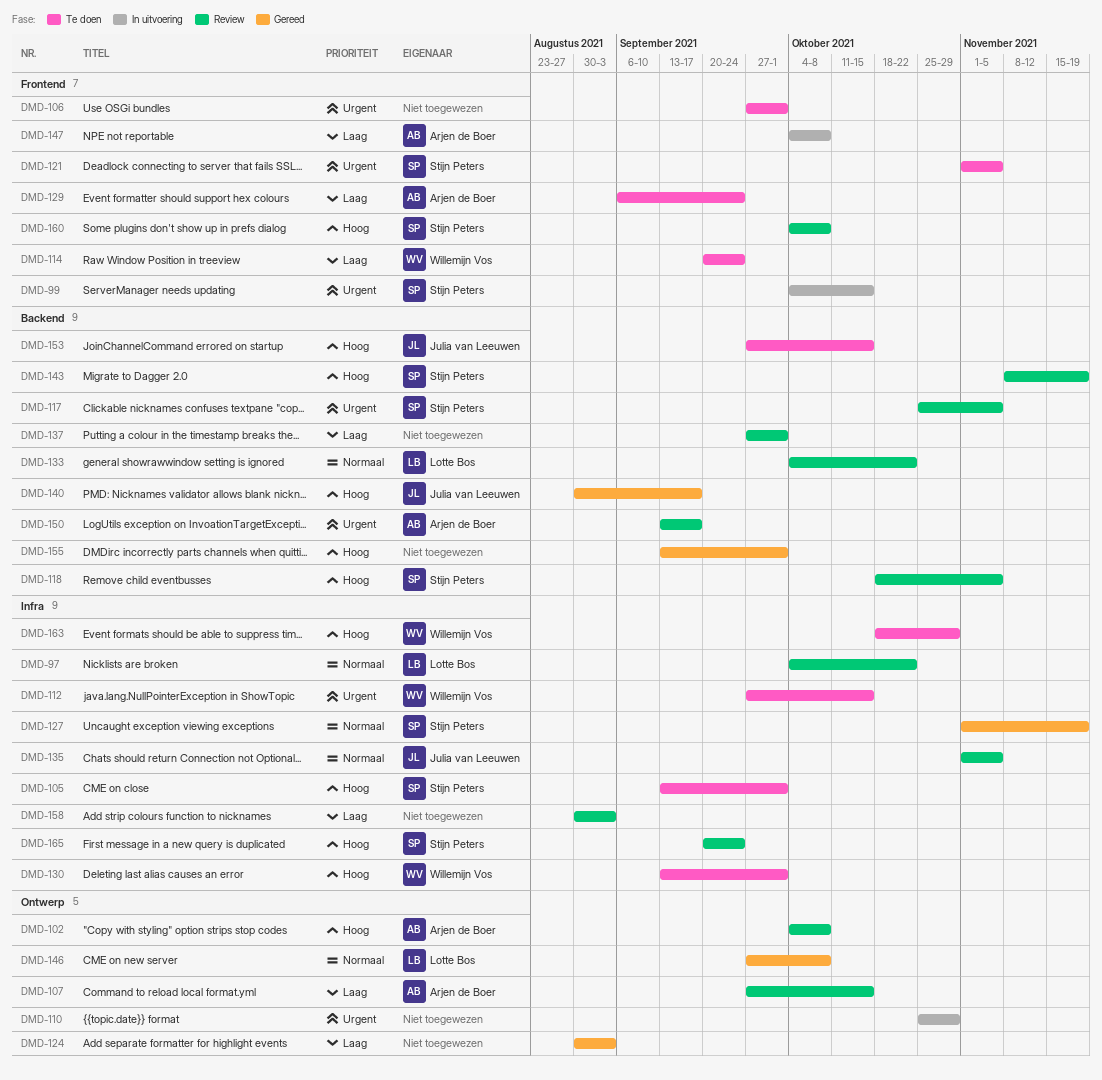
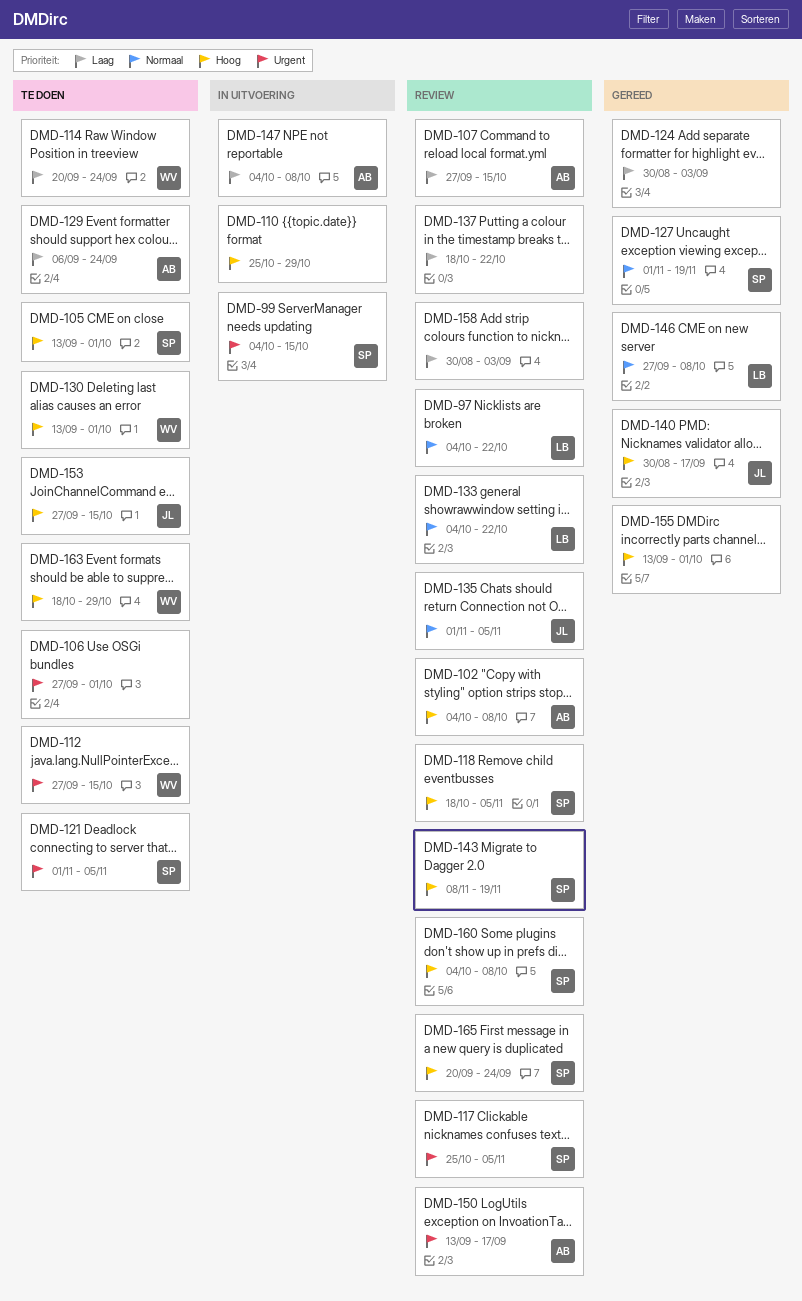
DMD-110, priority: Urgent -> Hoog
DMD-137, start: Sep 27 -> Oct 18
DMD-137, due: Oct 1 -> Oct 22

